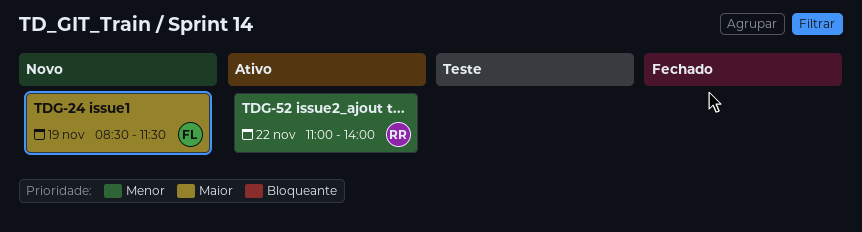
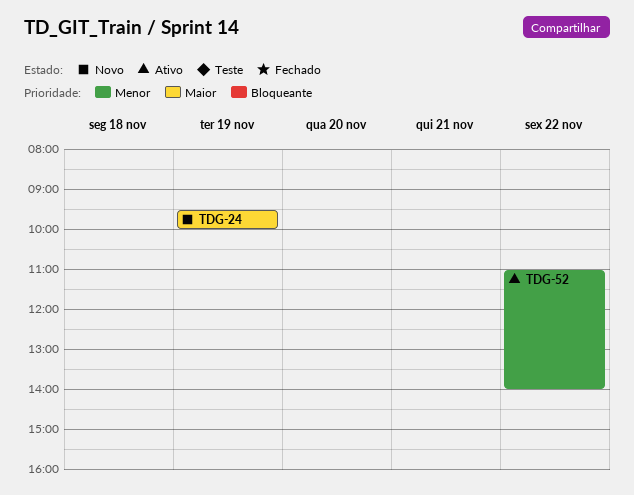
TDG-24, begins: 08:30 -> 09:30
TDG-24, ends: 11:30 -> 10:00

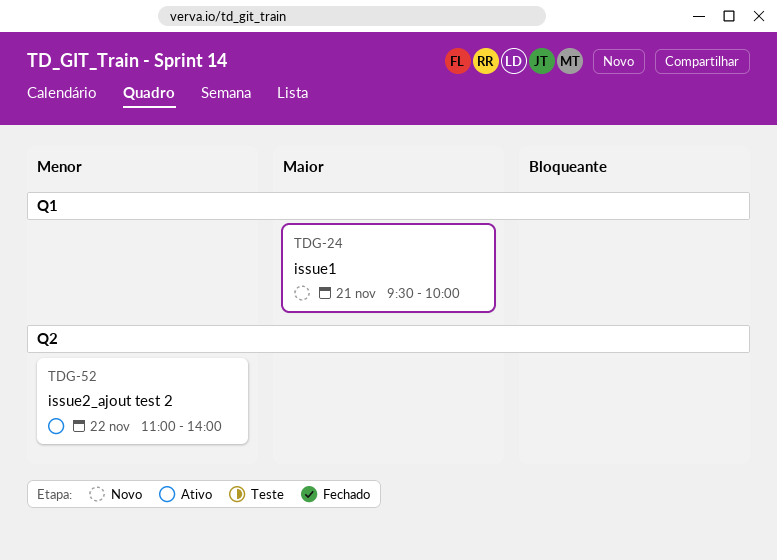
TDG-24, day: Nov 19 -> Nov 21

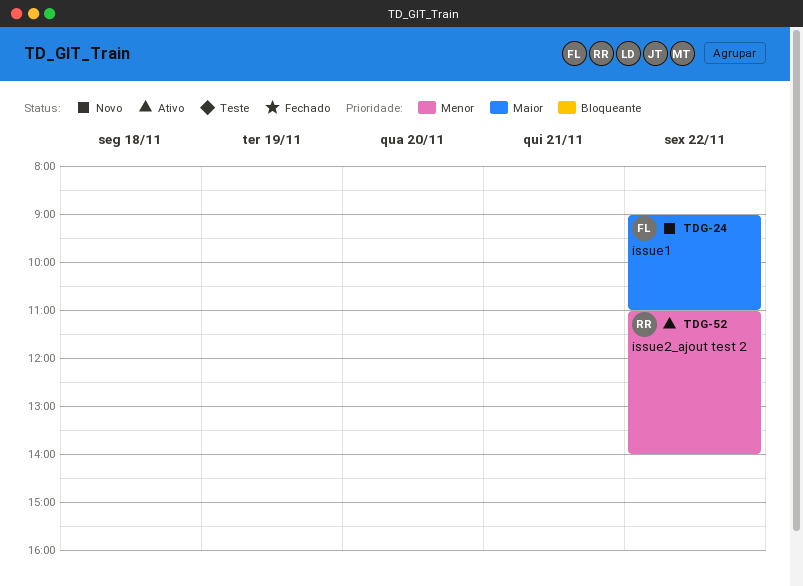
TDG-24, day: Nov 21 -> Nov 22
TDG-24, begins: 09:30 -> 09:00
TDG-24, ends: 10:00 -> 11:00

